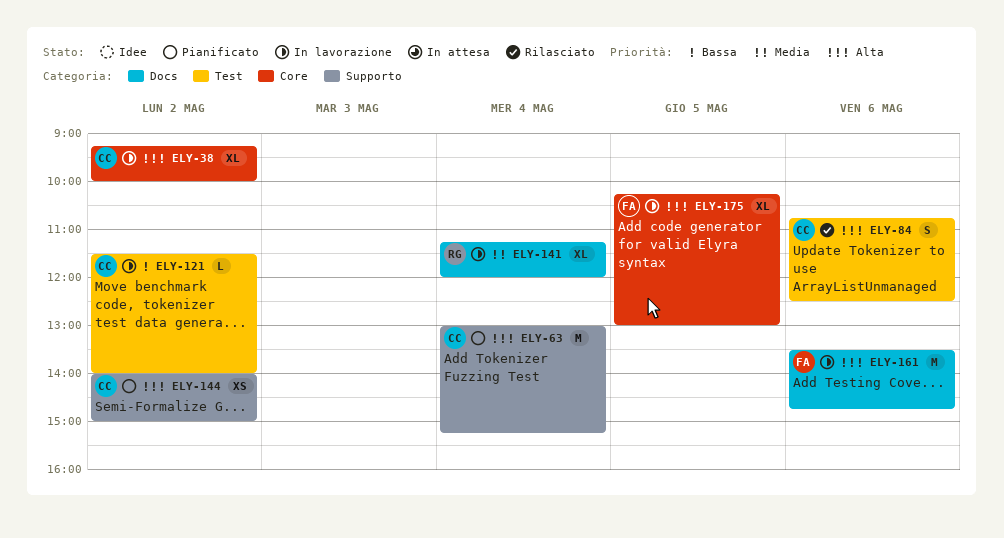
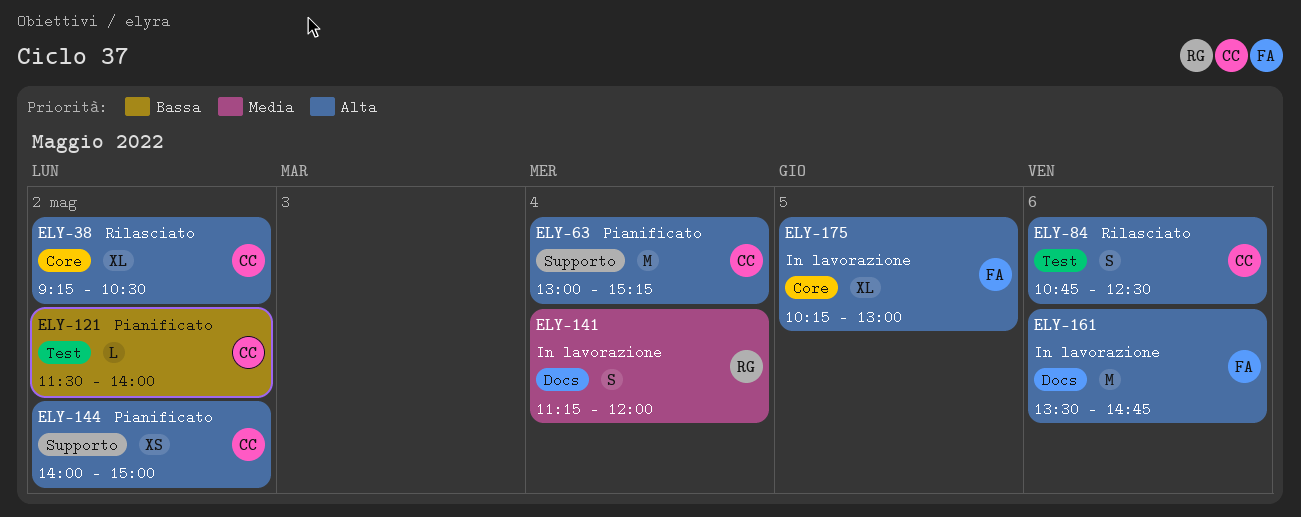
ELY-38, status: In lavorazione -> Rilasciato
ELY-38, ends: 10:00 -> 10:30
ELY-121, status: In lavorazione -> Pianificato
ELY-141, estimate: XL -> S

